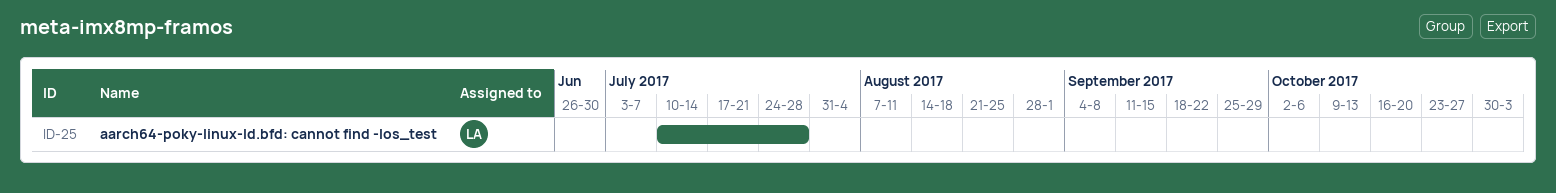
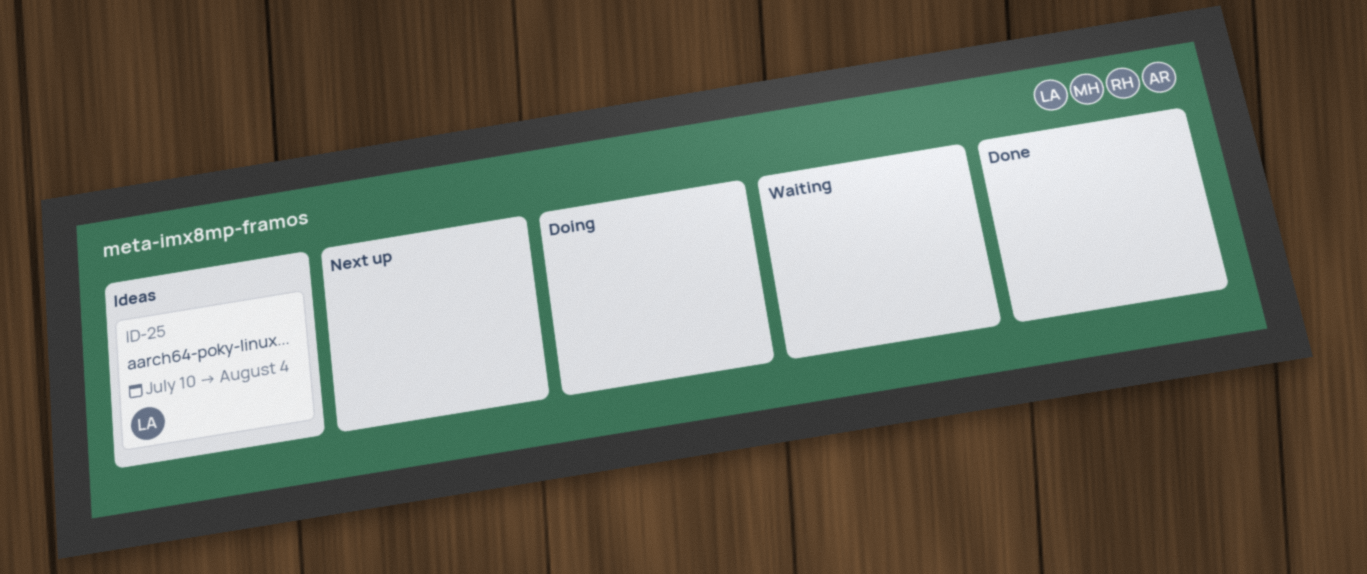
ID-25, due: Jul 28 -> Aug 4

